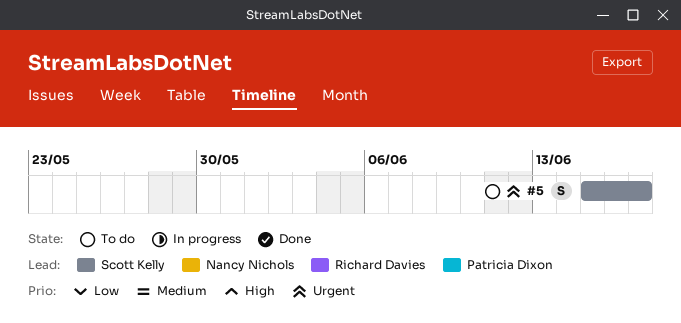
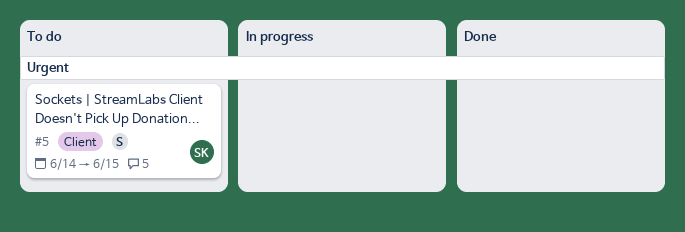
#5, start: Jun 15 -> Jun 14
#5, due: Jun 17 -> Jun 15

